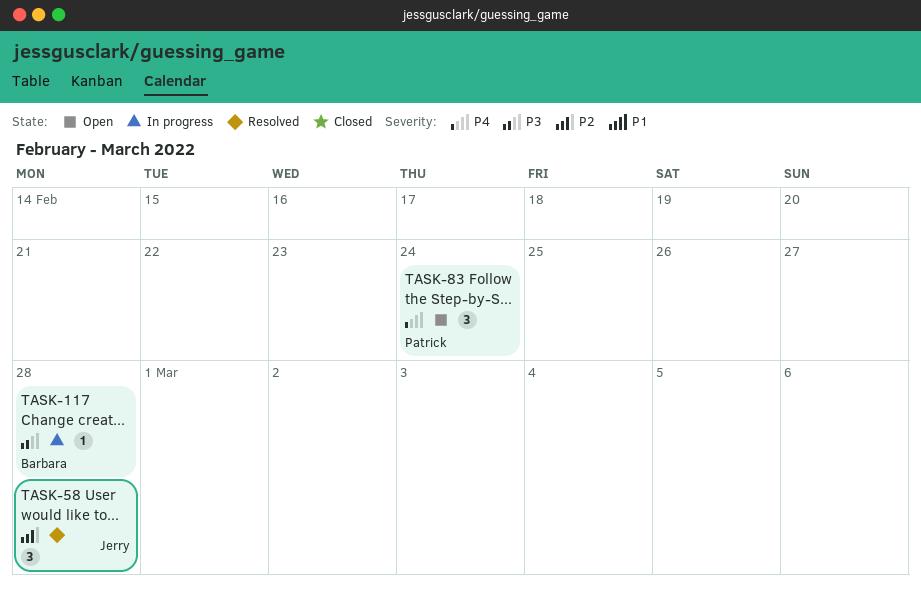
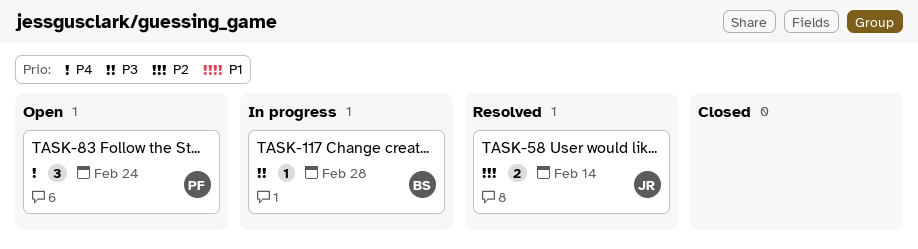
TASK-58, estimate: 3 -> 2
TASK-58, due: Feb 28 -> Feb 14

